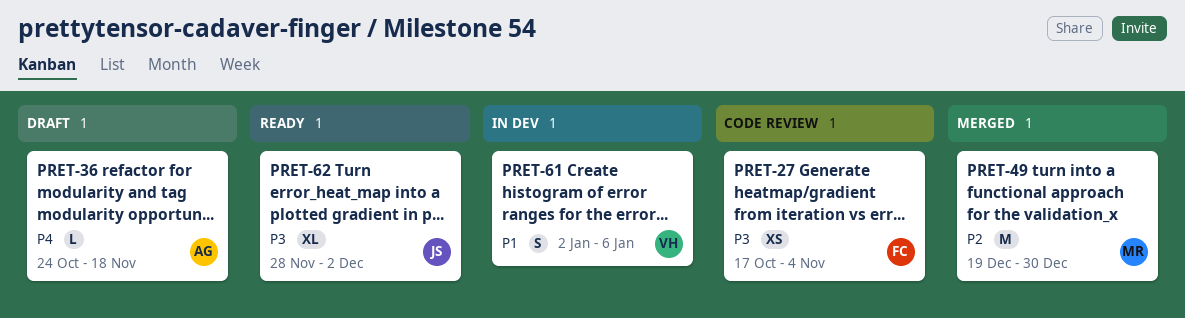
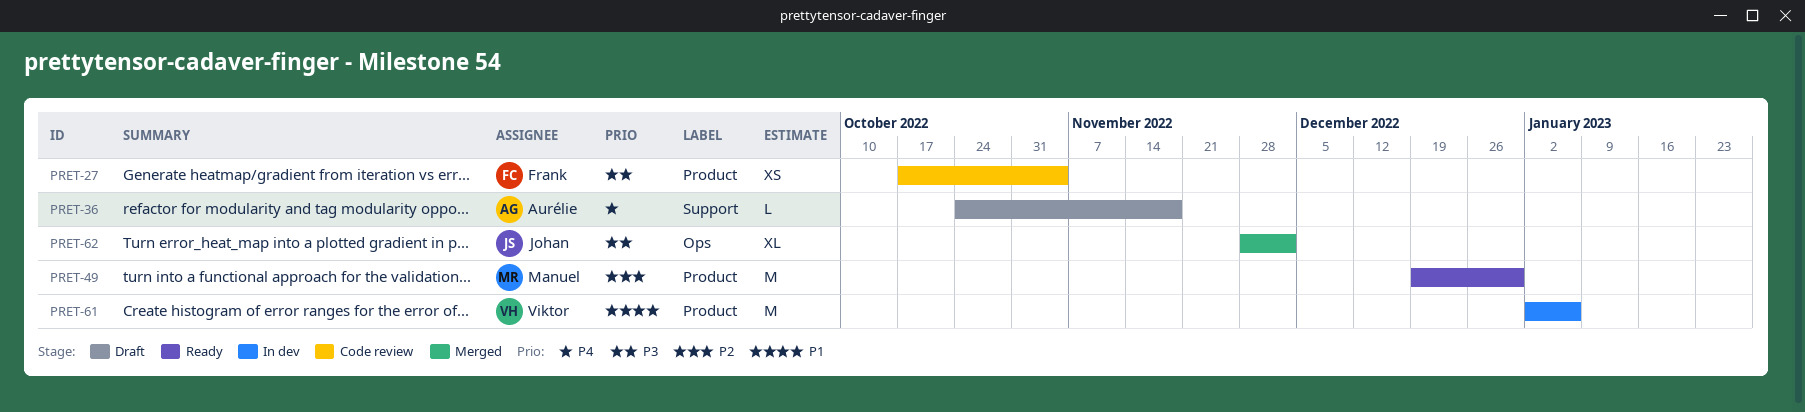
PRET-49, status: Merged -> Ready
PRET-61, estimate: S -> M
PRET-62, status: Ready -> Merged

